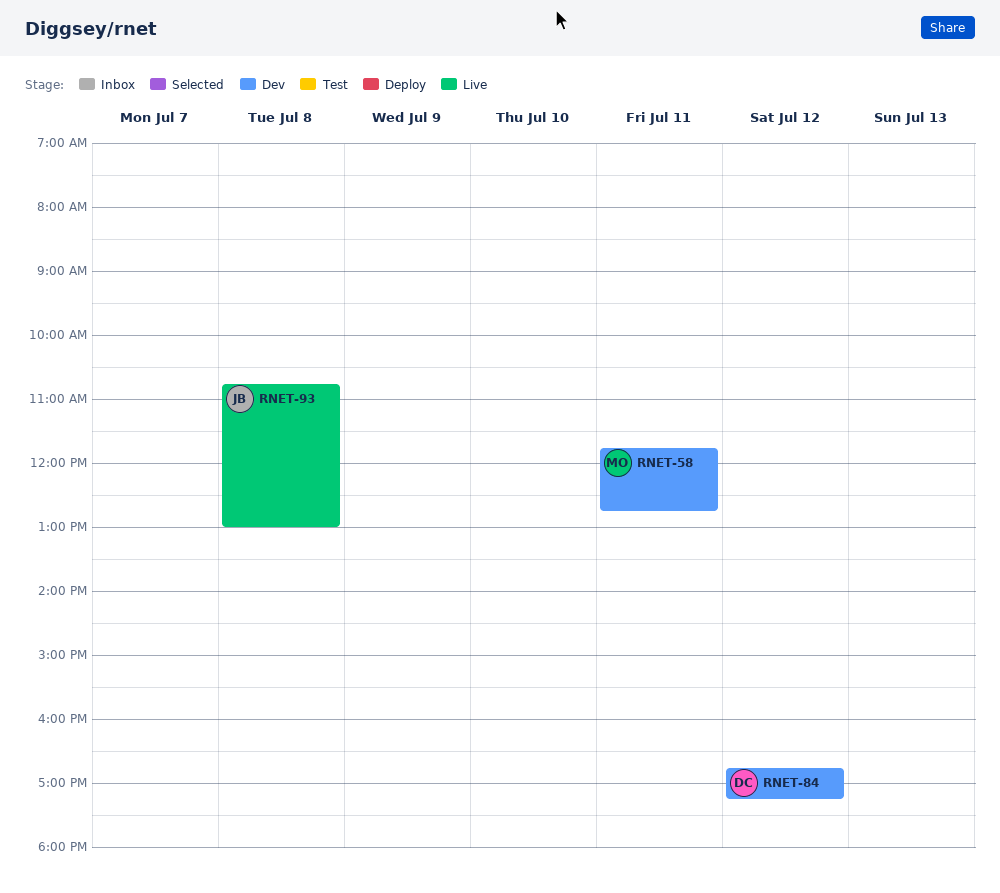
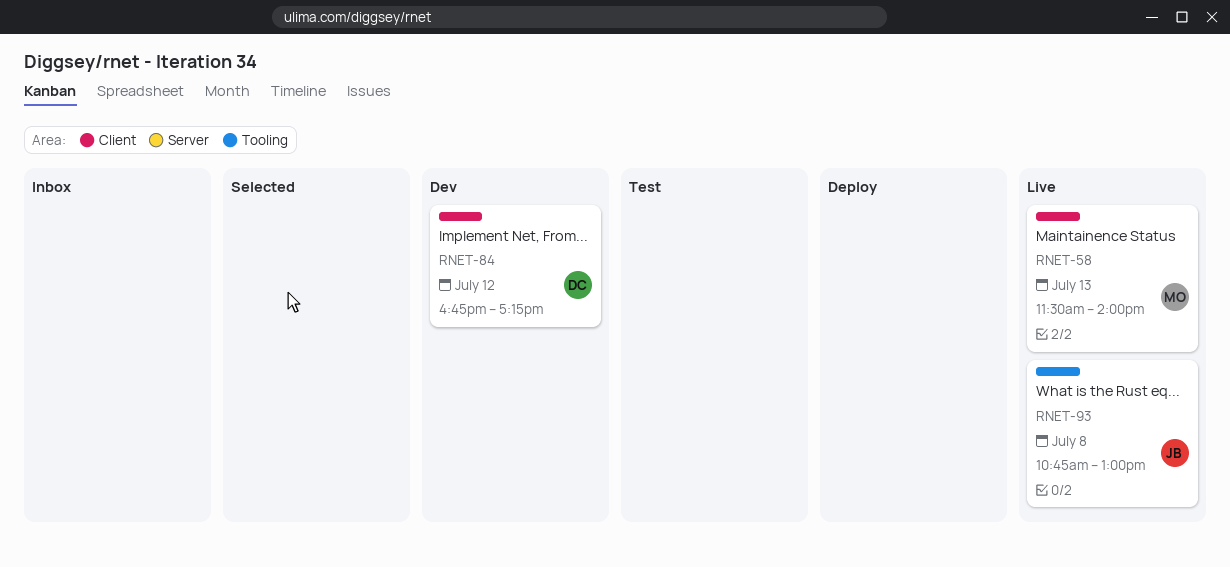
RNET-58, status: Dev -> Live
RNET-58, day: Jul 11 -> Jul 13
RNET-58, begins: 11:45 -> 11:30
RNET-58, ends: 12:45 -> 14:00

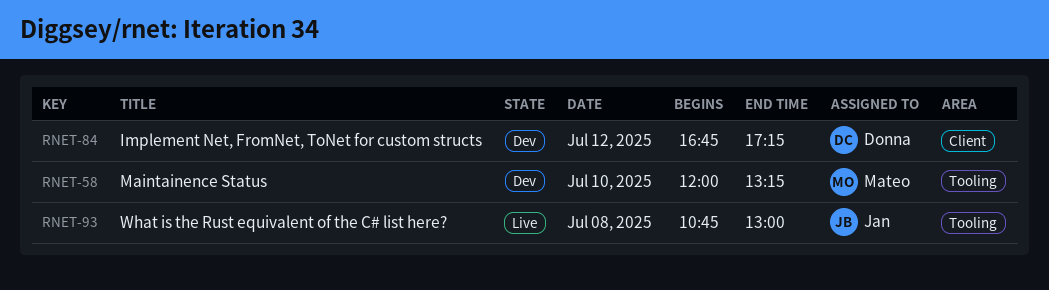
RNET-58, status: Live -> Dev
RNET-58, label: Client -> Tooling
RNET-58, day: Jul 13 -> Jul 10
RNET-58, begins: 11:30 -> 12:00
RNET-58, ends: 14:00 -> 13:15

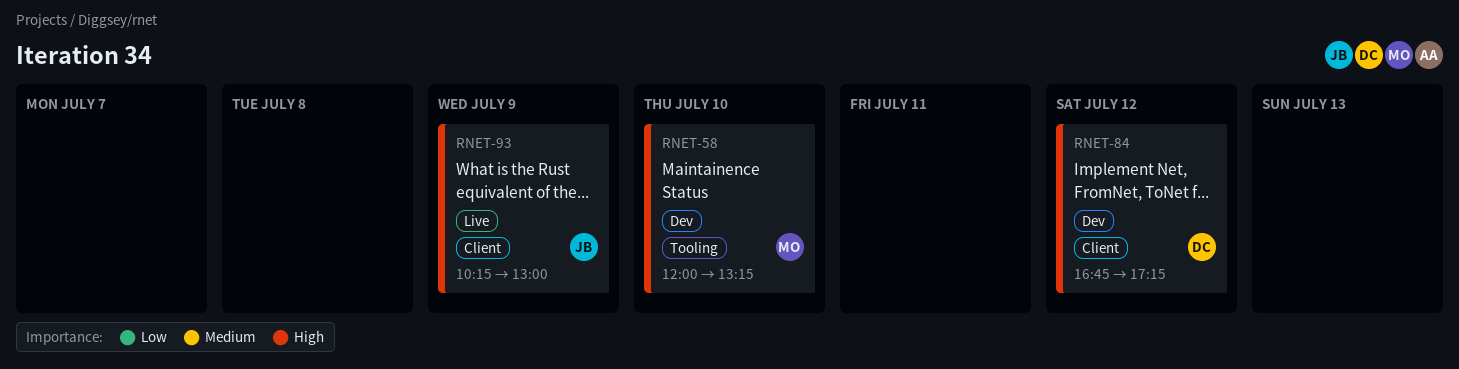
RNET-93, label: Tooling -> Client
RNET-93, day: Jul 8 -> Jul 9
RNET-93, begins: 10:45 -> 10:15

